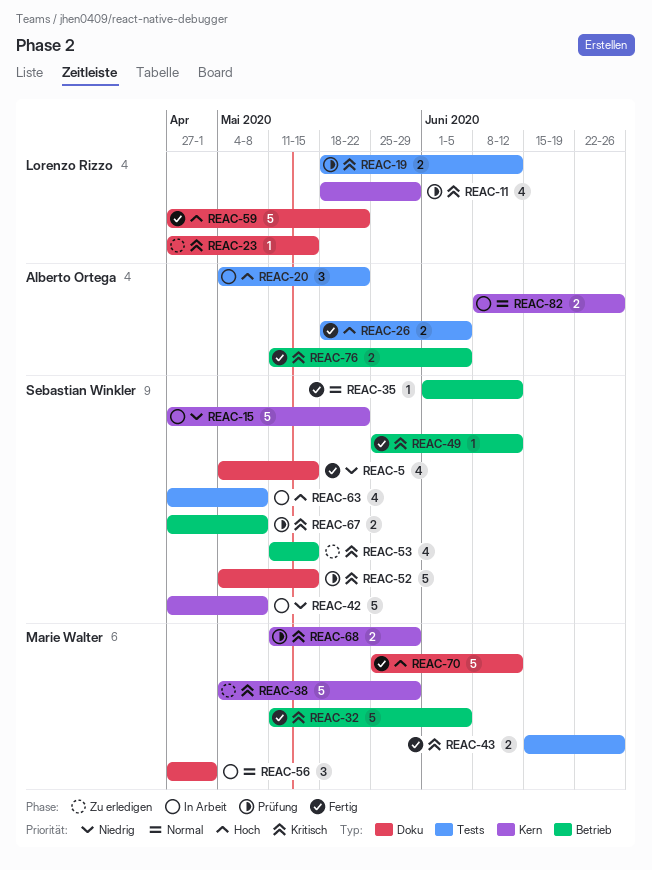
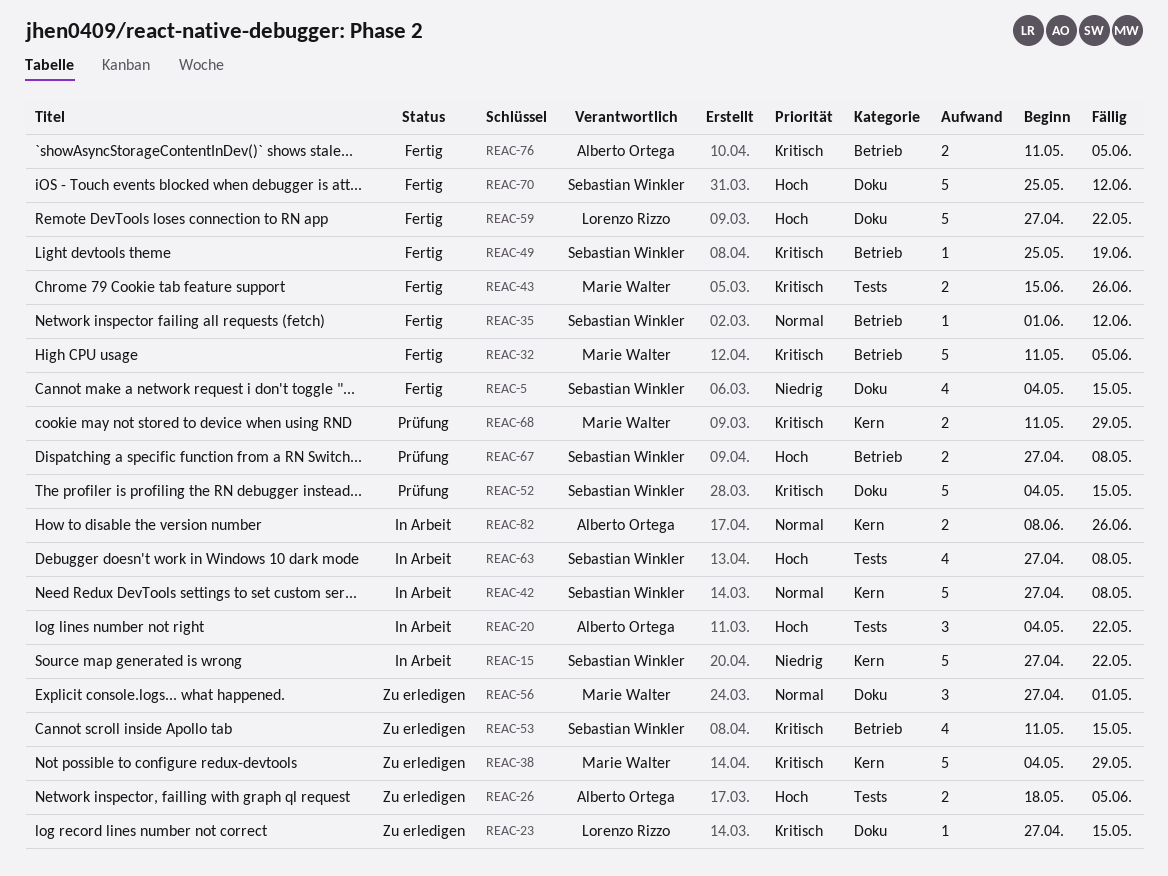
REAC-11: present -> none
REAC-19: present -> none
REAC-26, status: Fertig -> Zu erledigen
REAC-42, priority: Niedrig -> Normal
REAC-49, due: Jun 12 -> Jun 19
REAC-56, status: In Arbeit -> Zu erledigen
REAC-67, priority: Kritisch -> Hoch
REAC-70, owner: Marie Walter -> Sebastian Winkler

